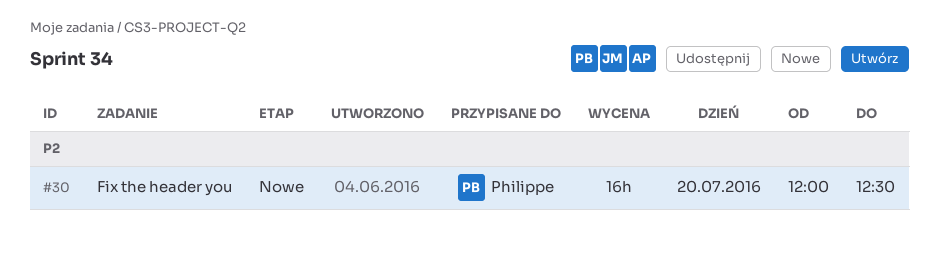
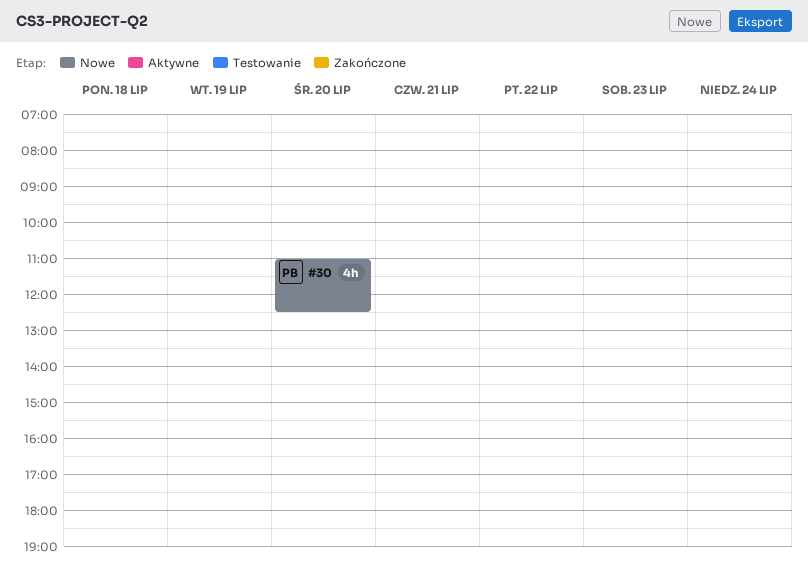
#30, estimate: 16h -> 4h
#30, begins: 12:00 -> 11:00

